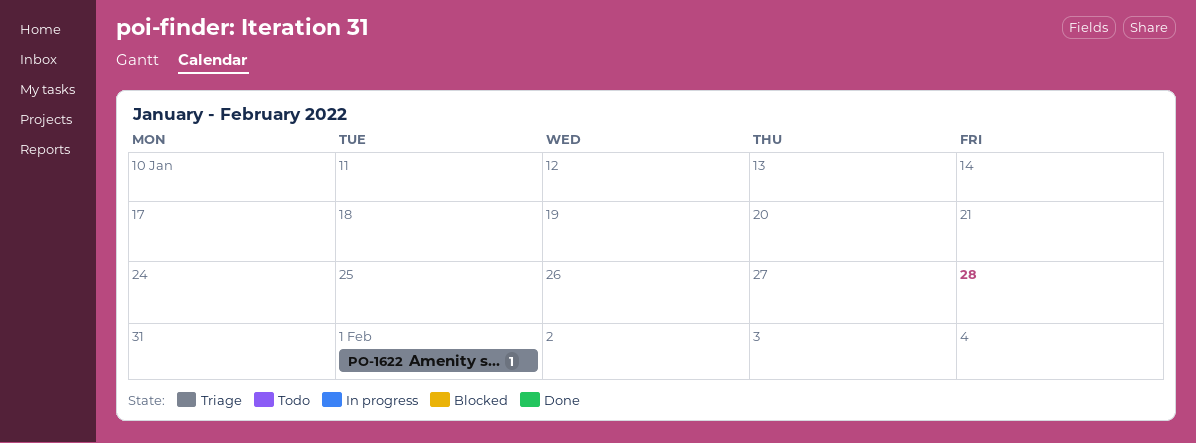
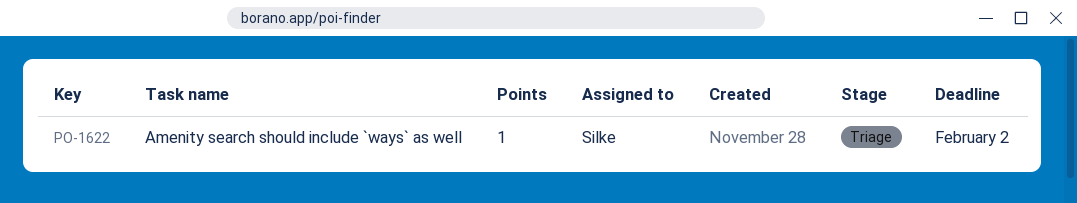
PO-1622, due: Feb 1 -> Feb 2

